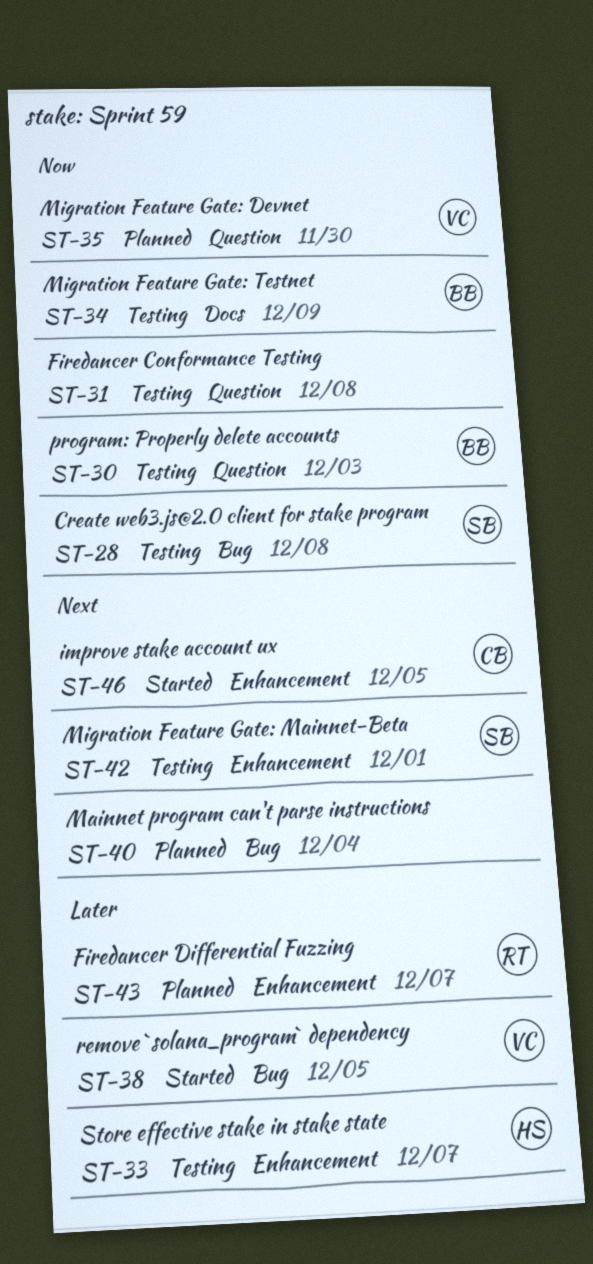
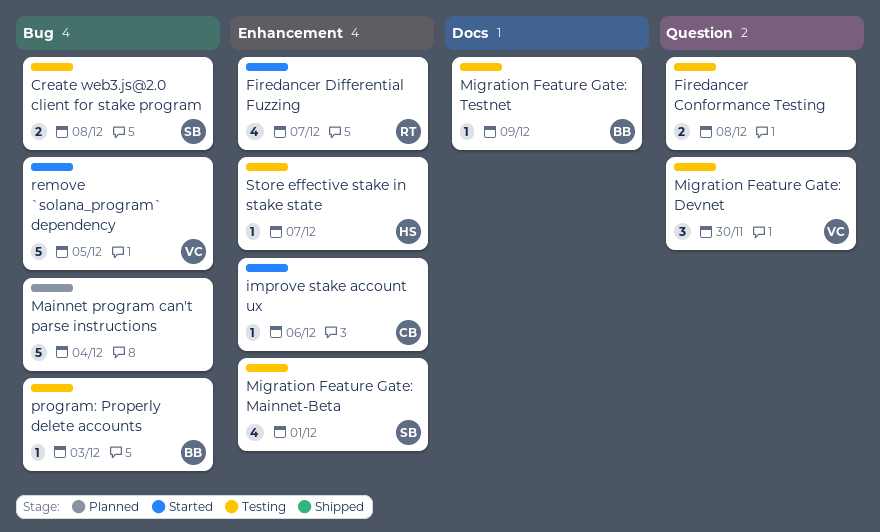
Firedancer Differential Fuzzing, status: Planned -> Started
improve stake account ux, due: Dec 5 -> Dec 6
Migration Feature Gate: Devnet, status: Planned -> Testing
program: Properly delete accounts, label: Question -> Bug

